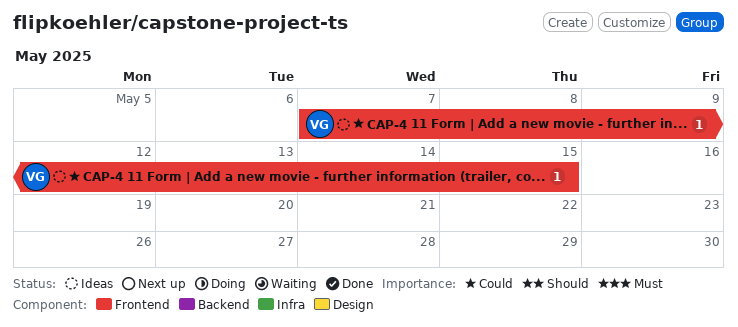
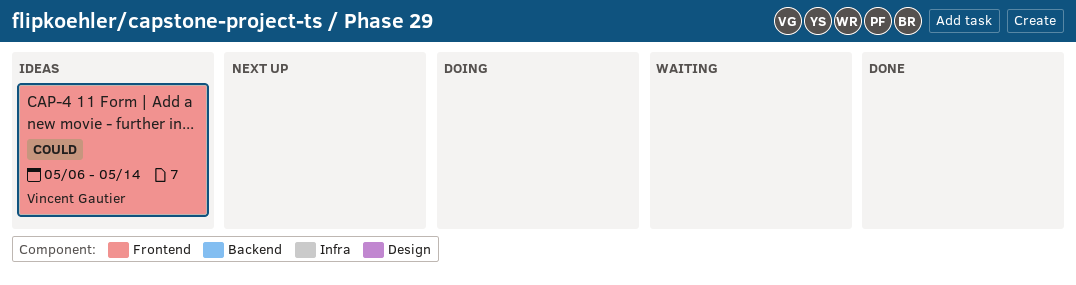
CAP-4, start: May 7 -> May 6
CAP-4, due: May 15 -> May 14

